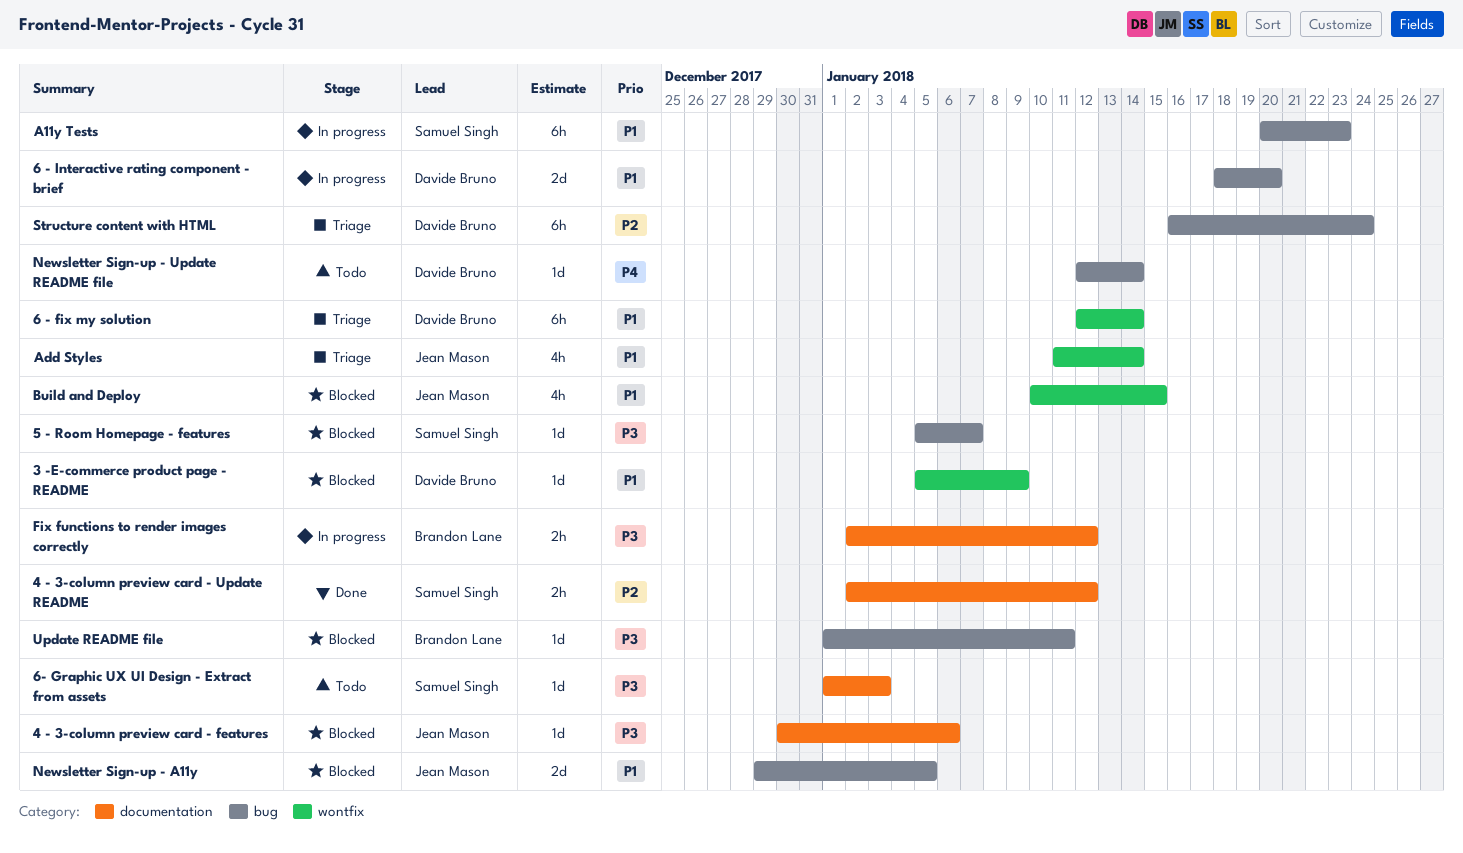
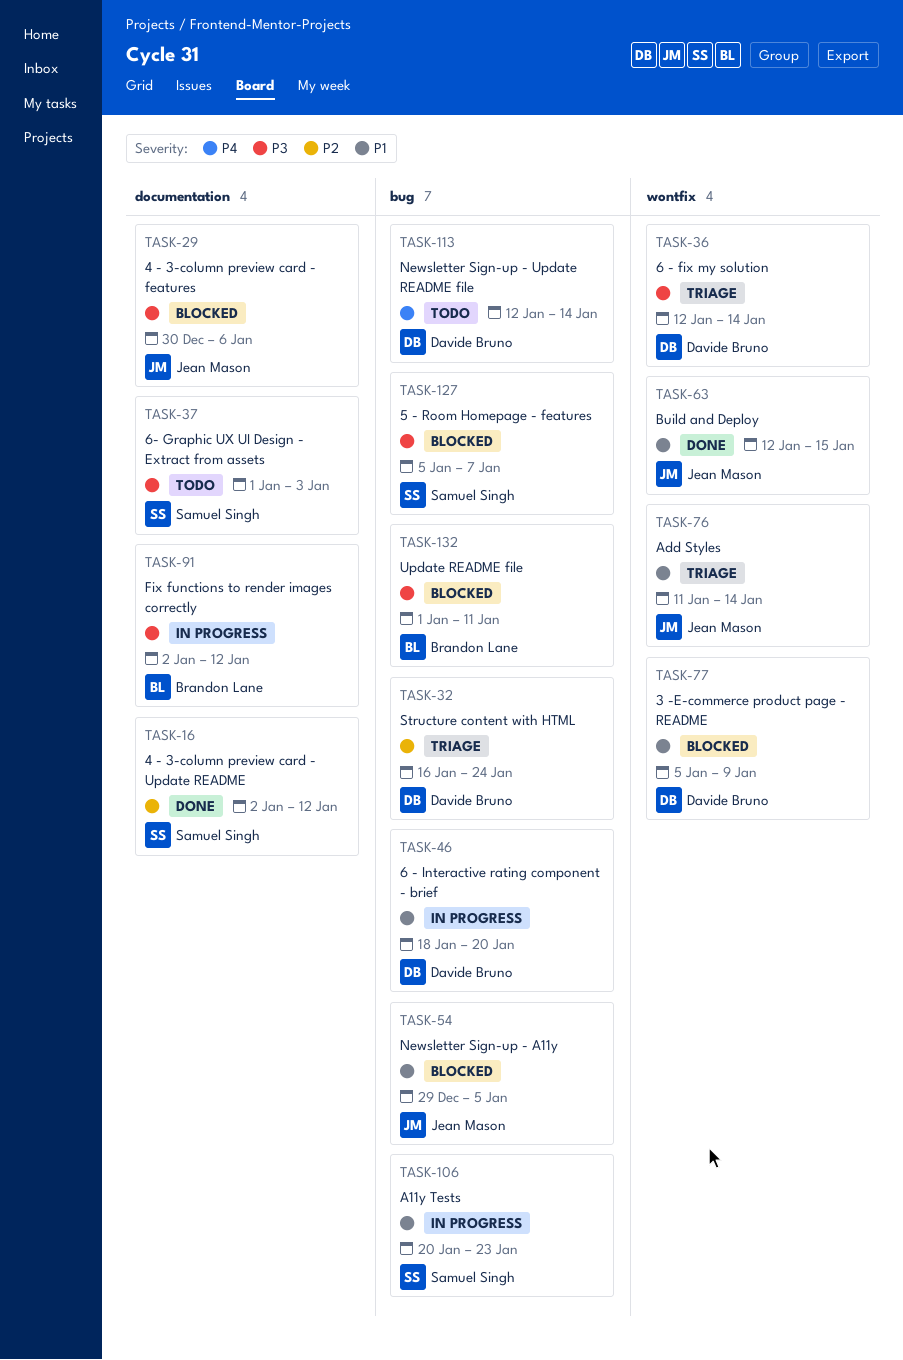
6 - fix my solution, priority: P1 -> P3
Build and Deploy, status: Blocked -> Done
Build and Deploy, start: Jan 10 -> Jan 12

